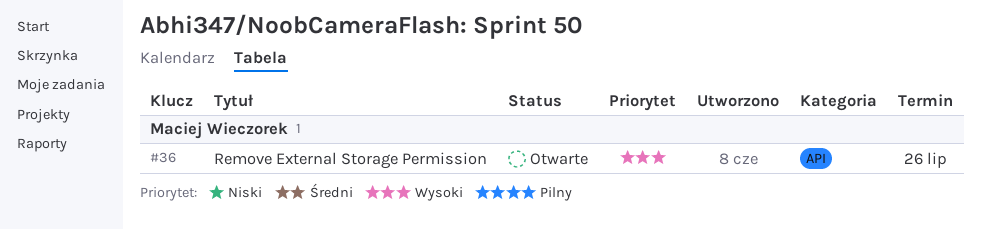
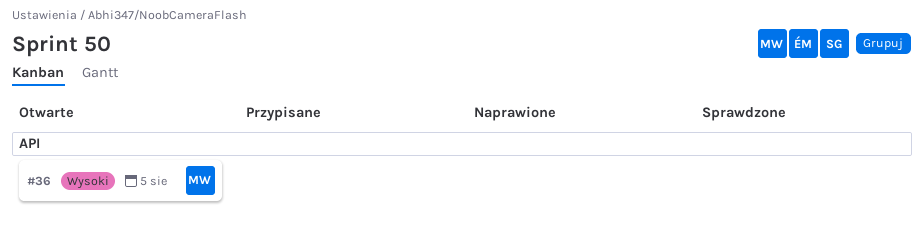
#36, due: Jul 26 -> Aug 5

